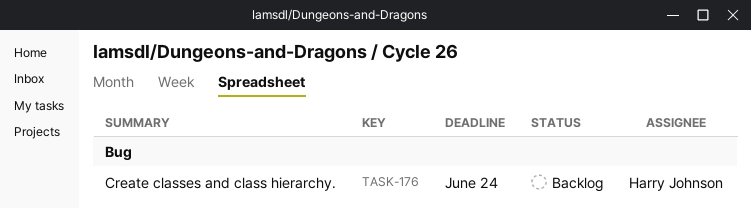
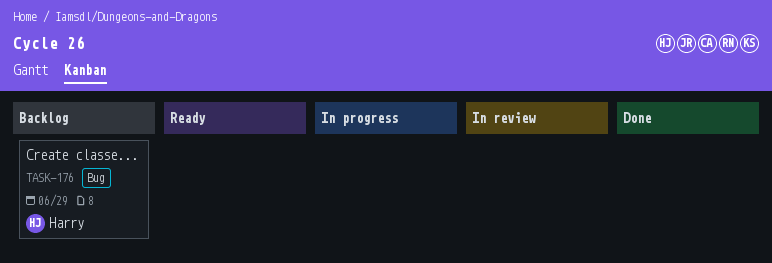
TASK-176, due: Jun 24 -> Jun 29

